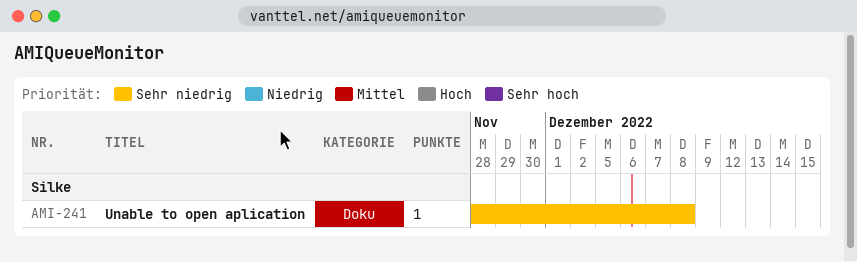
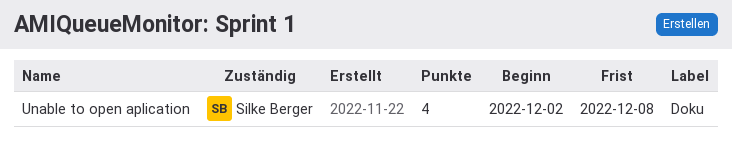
Unable to open aplication, estimate: 1 -> 4
Unable to open aplication, start: Nov 28 -> Dec 2

